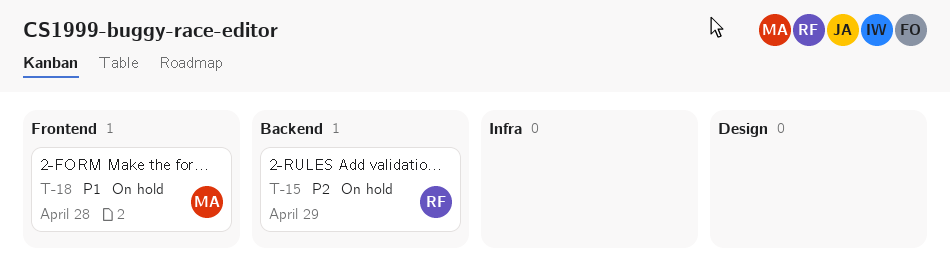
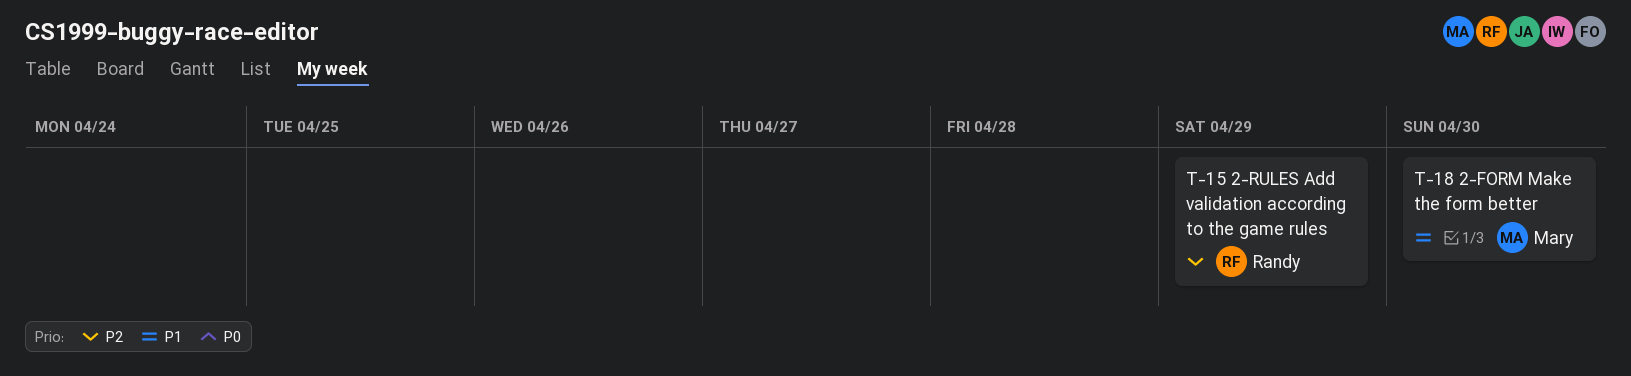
T-18, due: Apr 28 -> Apr 30

